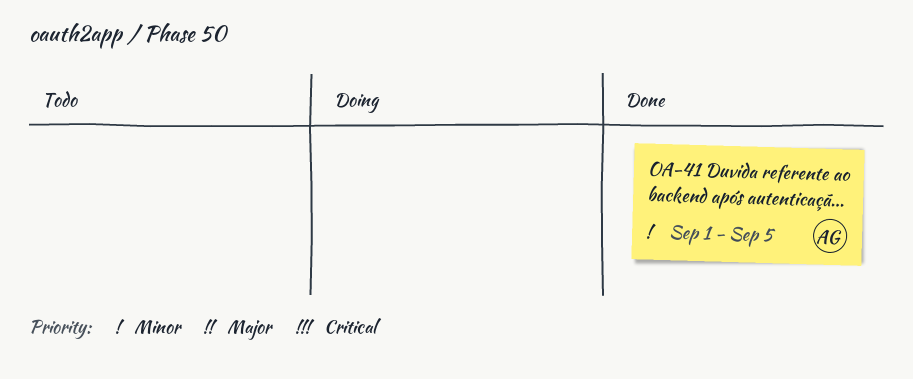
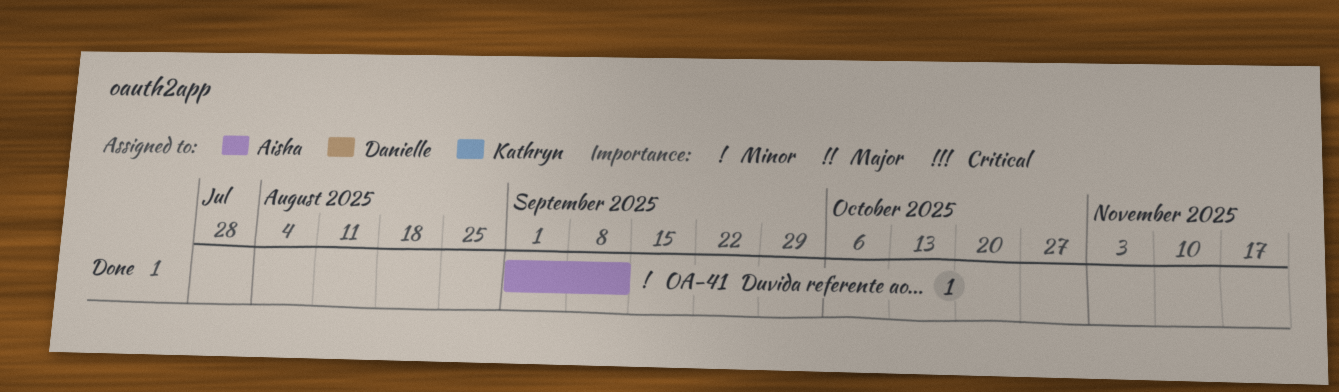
OA-41, due: Sep 5 -> Sep 12

